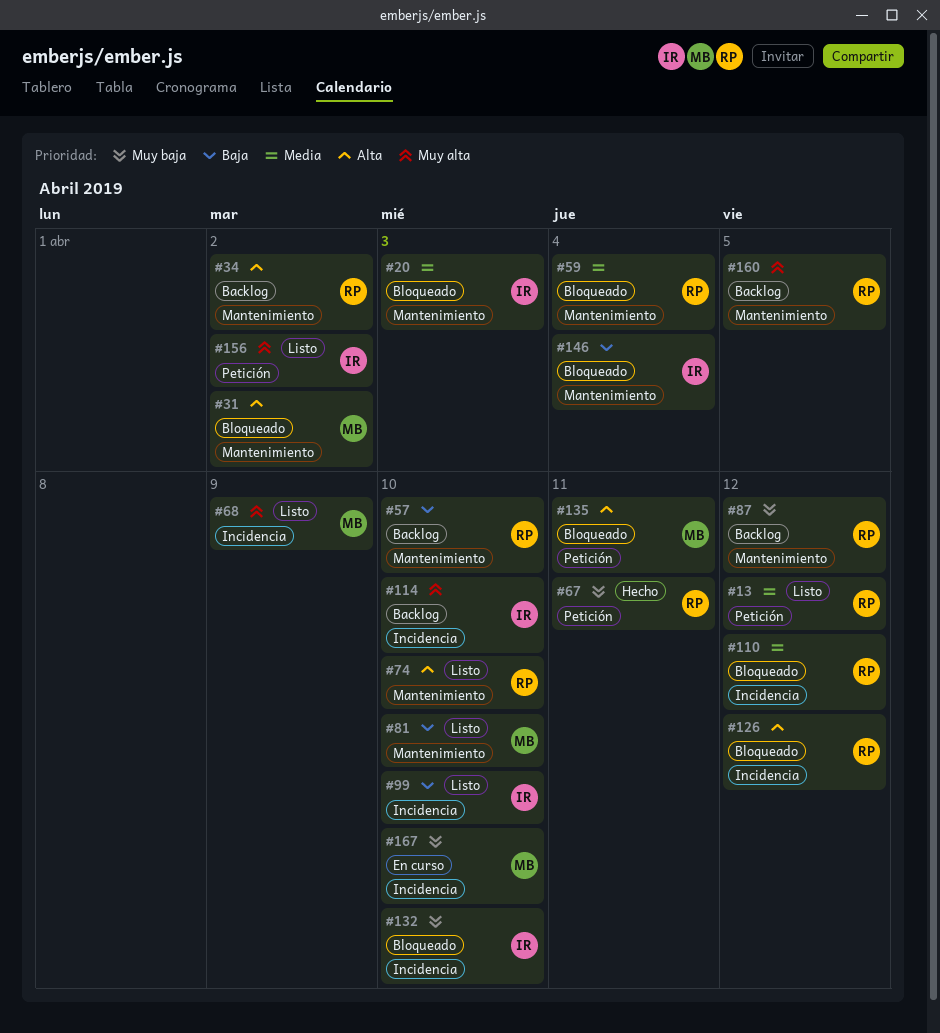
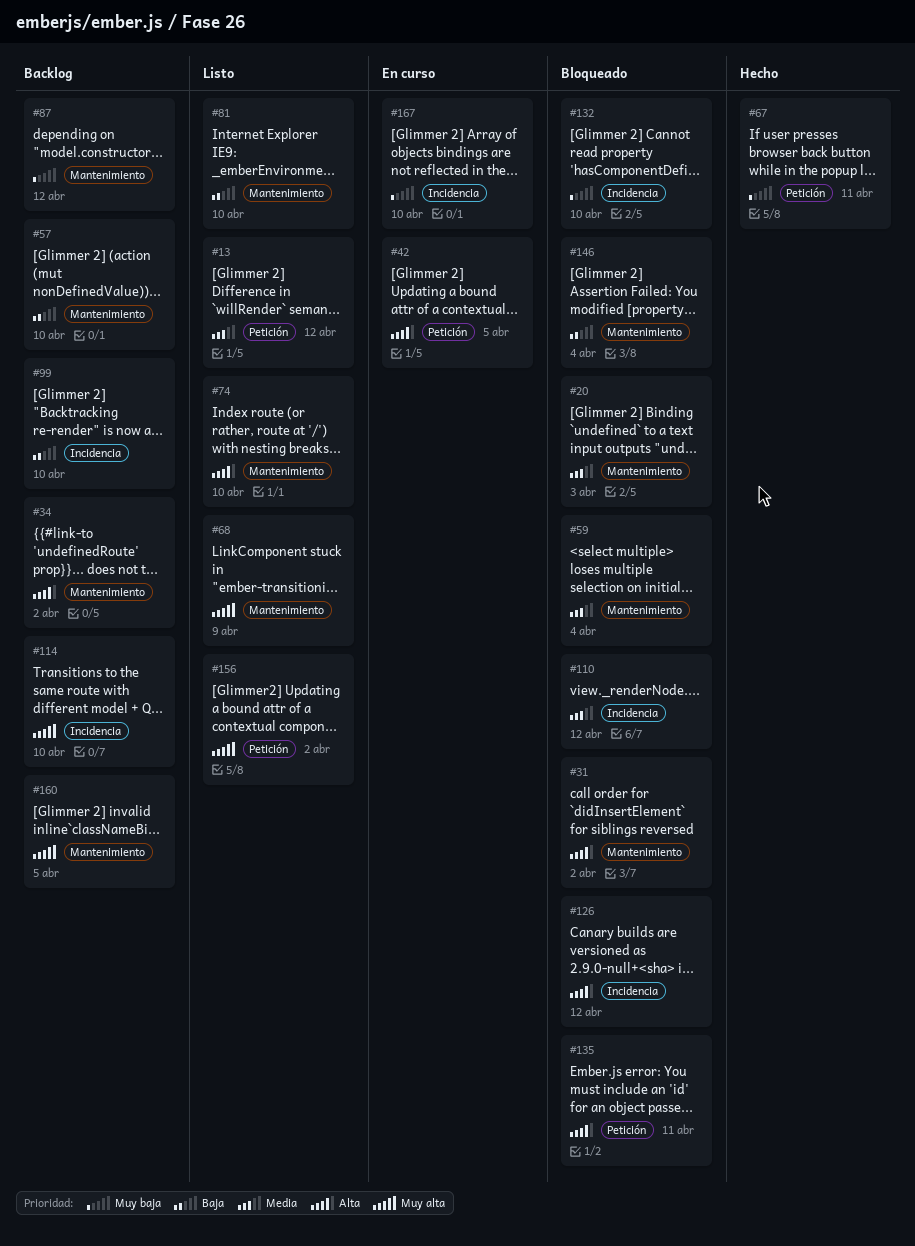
#42: none -> present
#68, label: Incidencia -> Mantenimiento
#99, status: Listo -> Backlog

